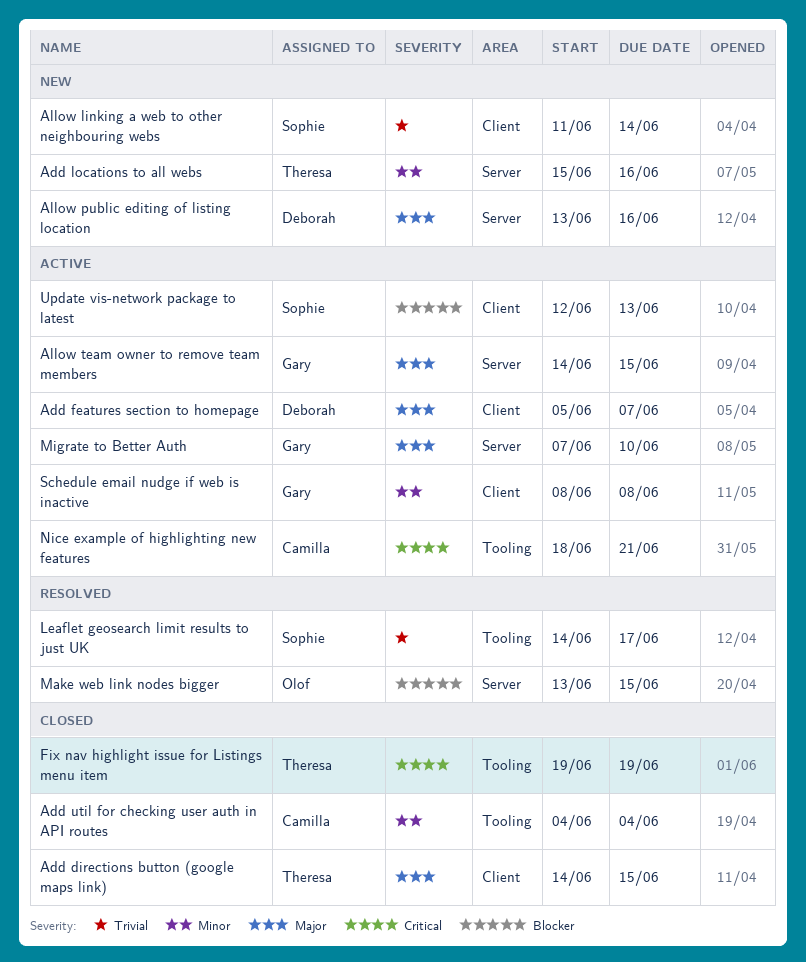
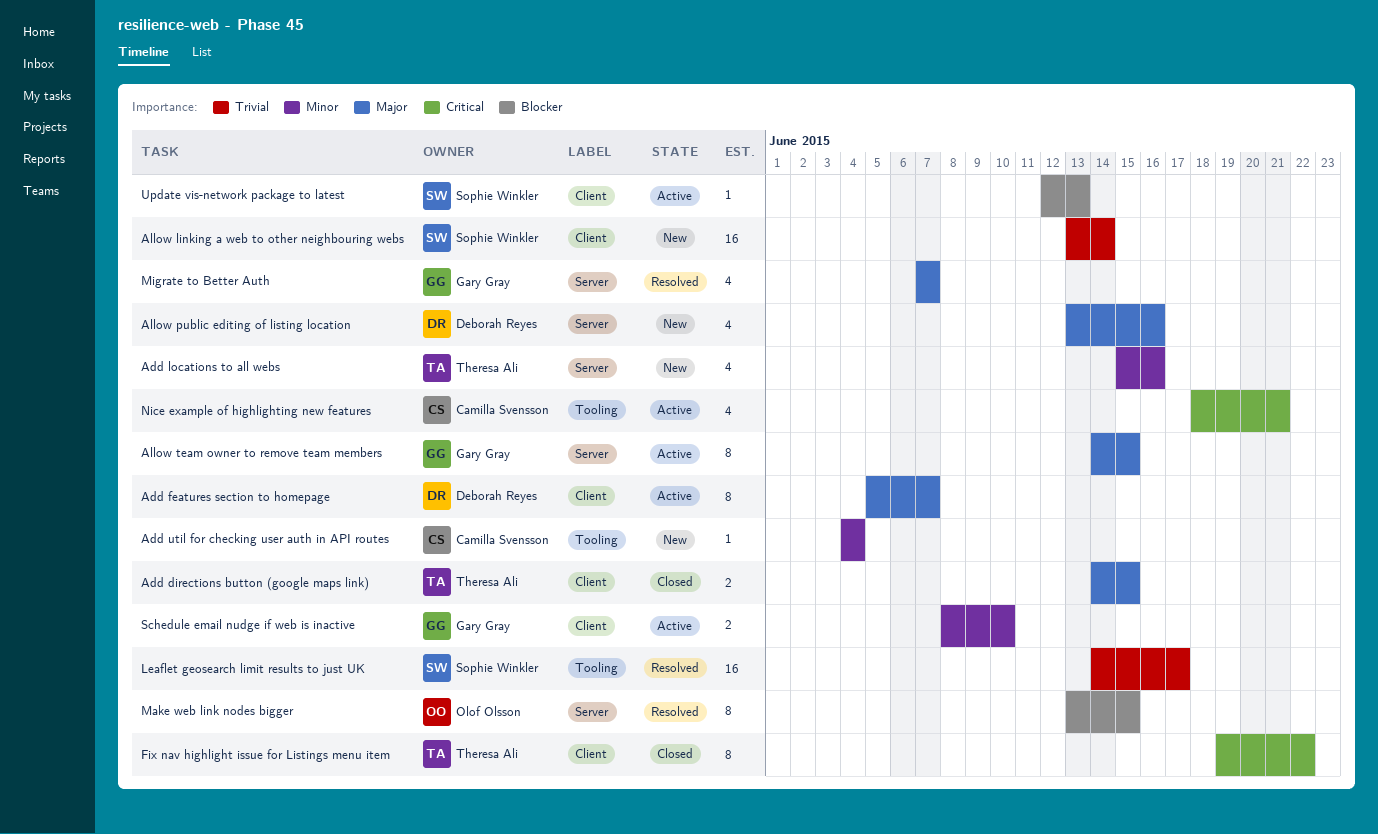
Add util for checking user auth in API routes, status: Closed -> New
Allow linking a web to other neighbouring webs, start: Jun 11 -> Jun 13
Fix nav highlight issue for Listings menu item, label: Tooling -> Client
Fix nav highlight issue for Listings menu item, due: Jun 19 -> Jun 22
Migrate to Better Auth, status: Active -> Resolved
Migrate to Better Auth, due: Jun 10 -> Jun 7
Schedule email nudge if web is inactive, due: Jun 8 -> Jun 10

